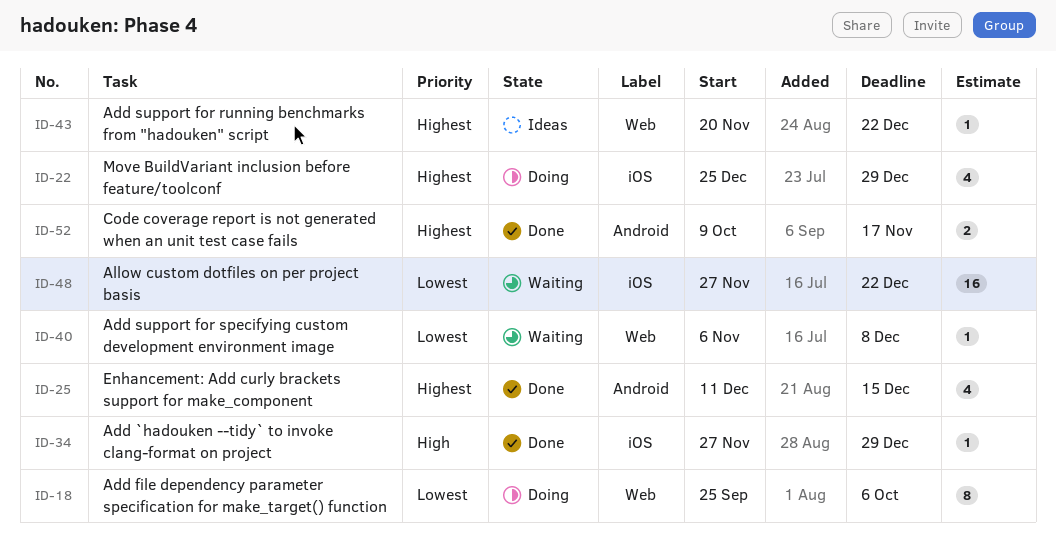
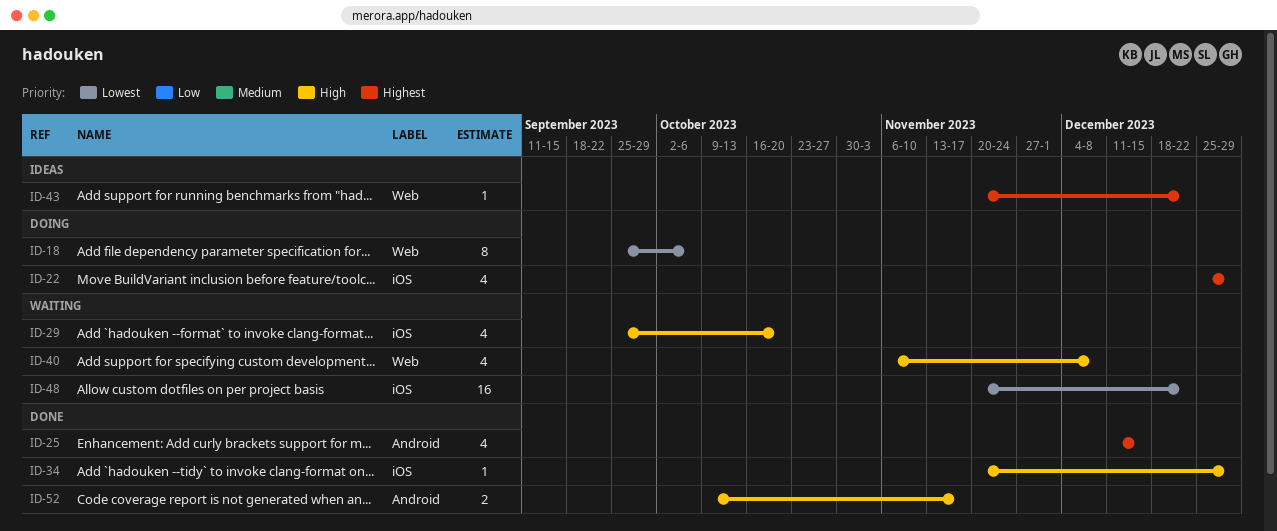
ID-29: none -> present
ID-34, start: Nov 27 -> Nov 20
ID-40, priority: Lowest -> High
ID-40, estimate: 1 -> 4
ID-48, start: Nov 27 -> Nov 20
ID-52, priority: Highest -> High

